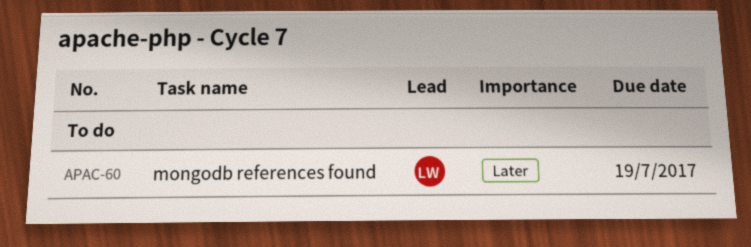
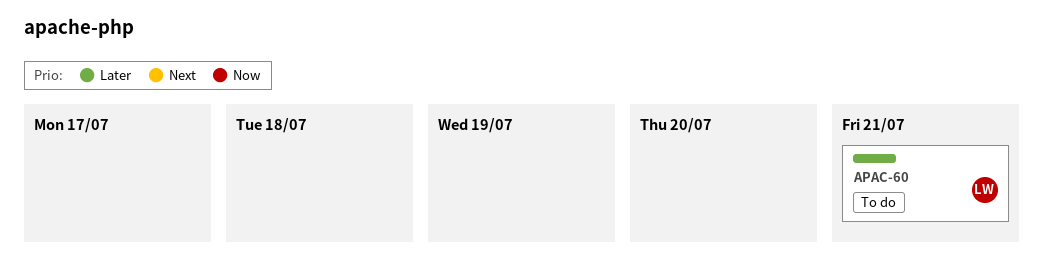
APAC-60, due: Jul 19 -> Jul 21

